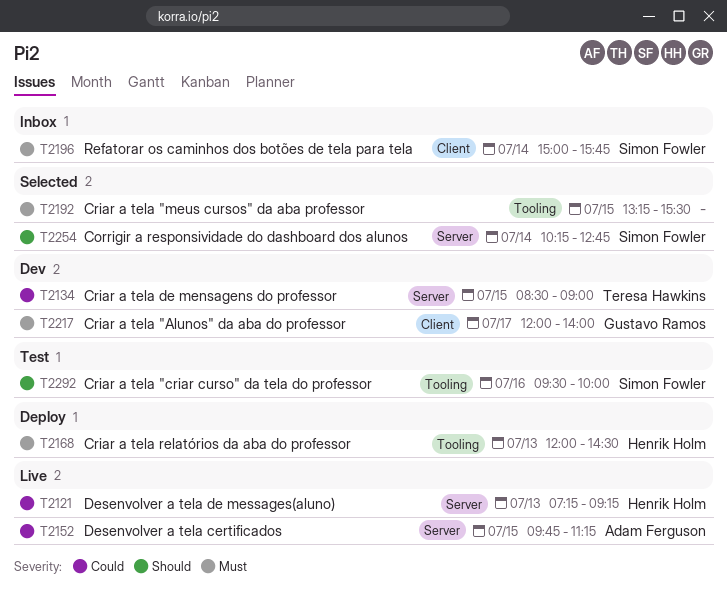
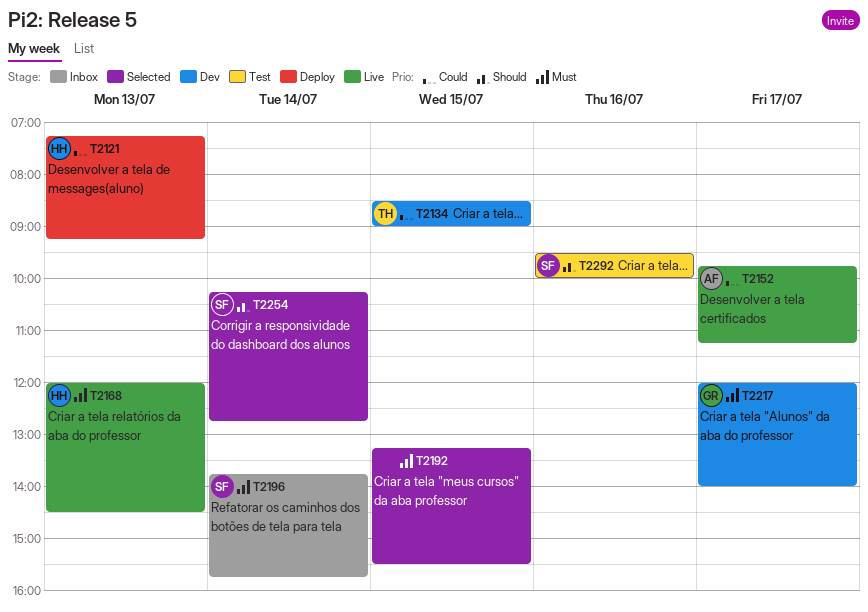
T2121, status: Live -> Deploy
T2152, day: Jul 15 -> Jul 17
T2168, status: Deploy -> Live
T2196, begins: 15:00 -> 13:45

